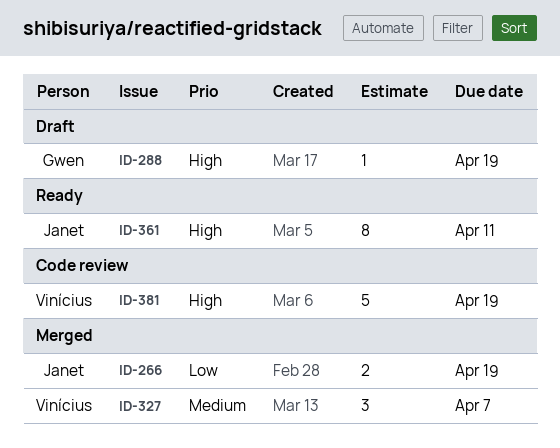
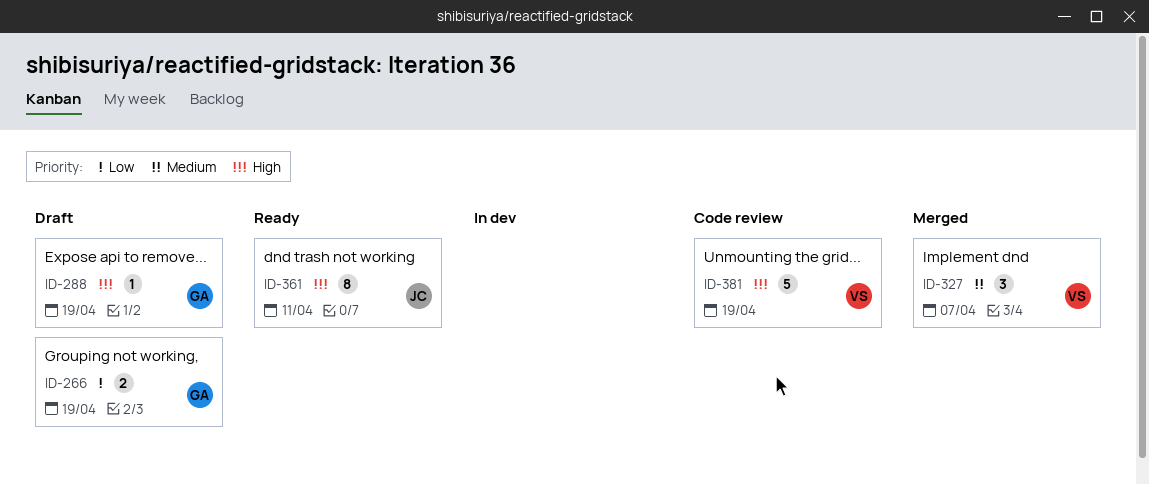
ID-266, status: Merged -> Draft
ID-266, owner: Janet -> Gwen

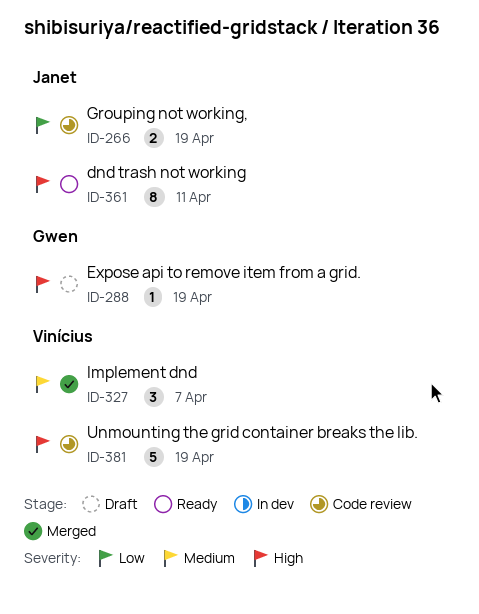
ID-266, status: Draft -> Code review
ID-266, owner: Gwen -> Janet

